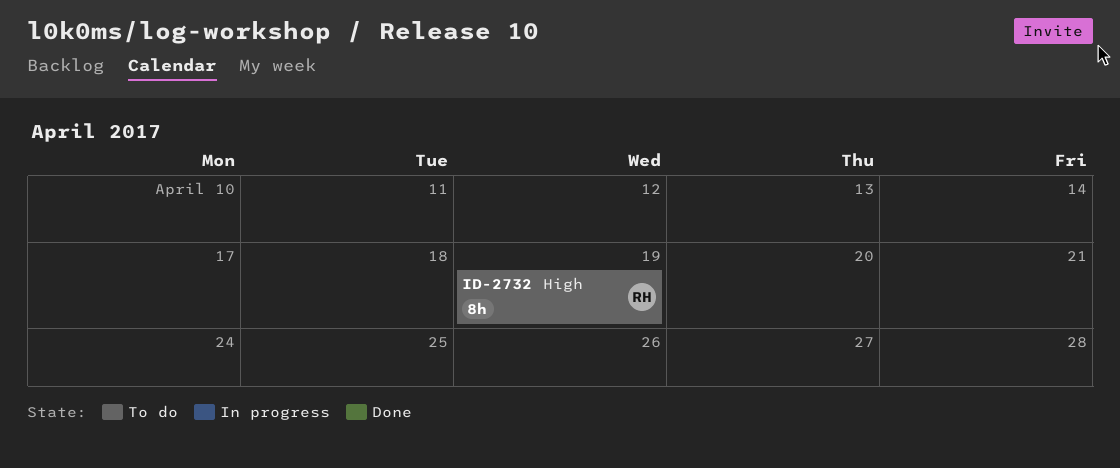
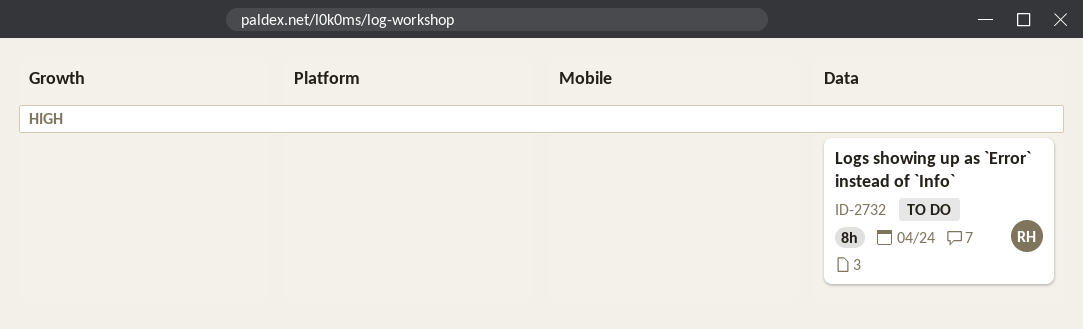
ID-2732, due: Apr 19 -> Apr 24

